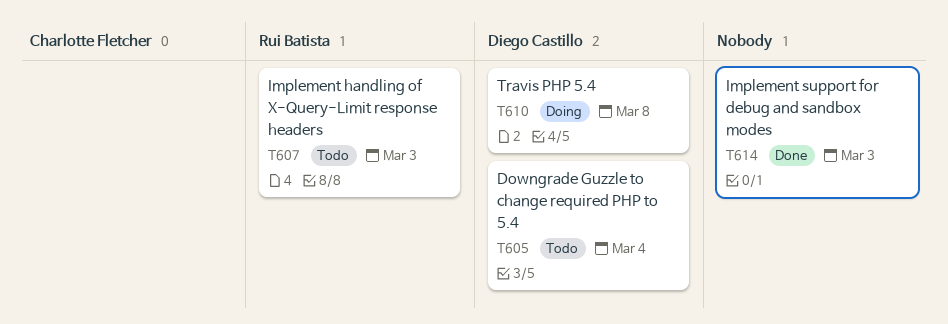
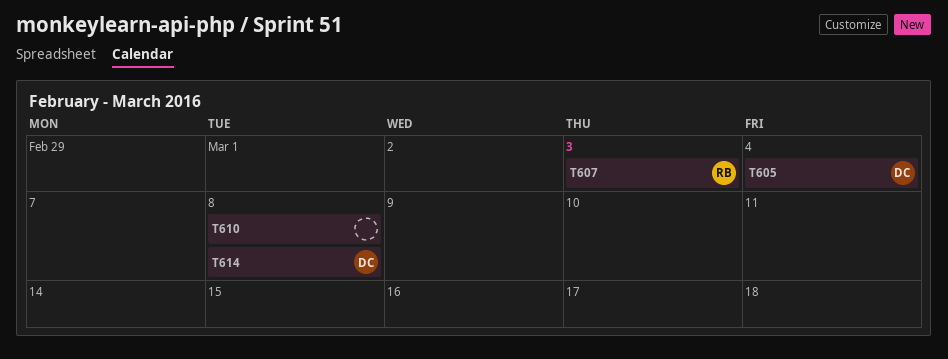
T610, owner: Diego Castillo -> none
T614, owner: none -> Diego Castillo
T614, due: Mar 3 -> Mar 8

